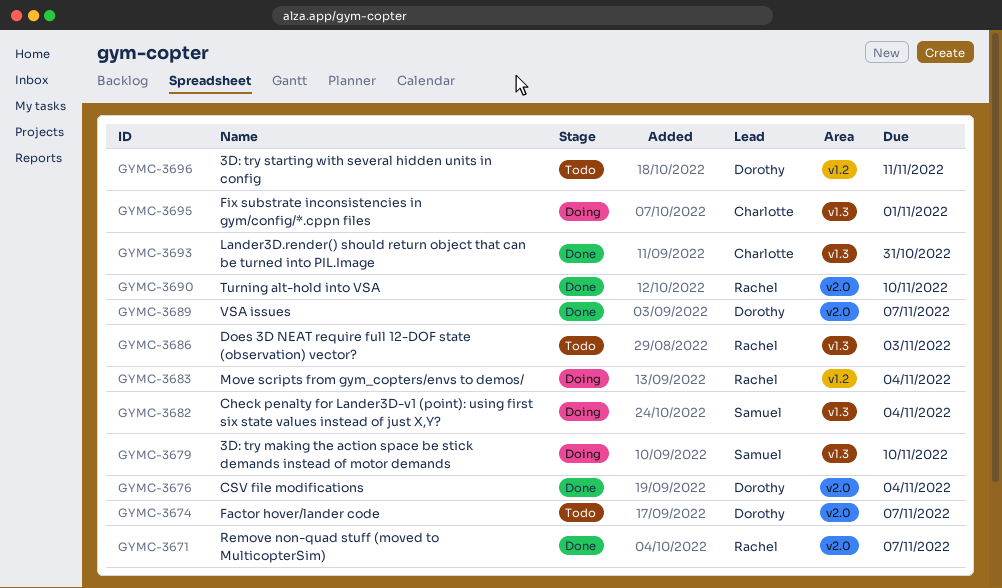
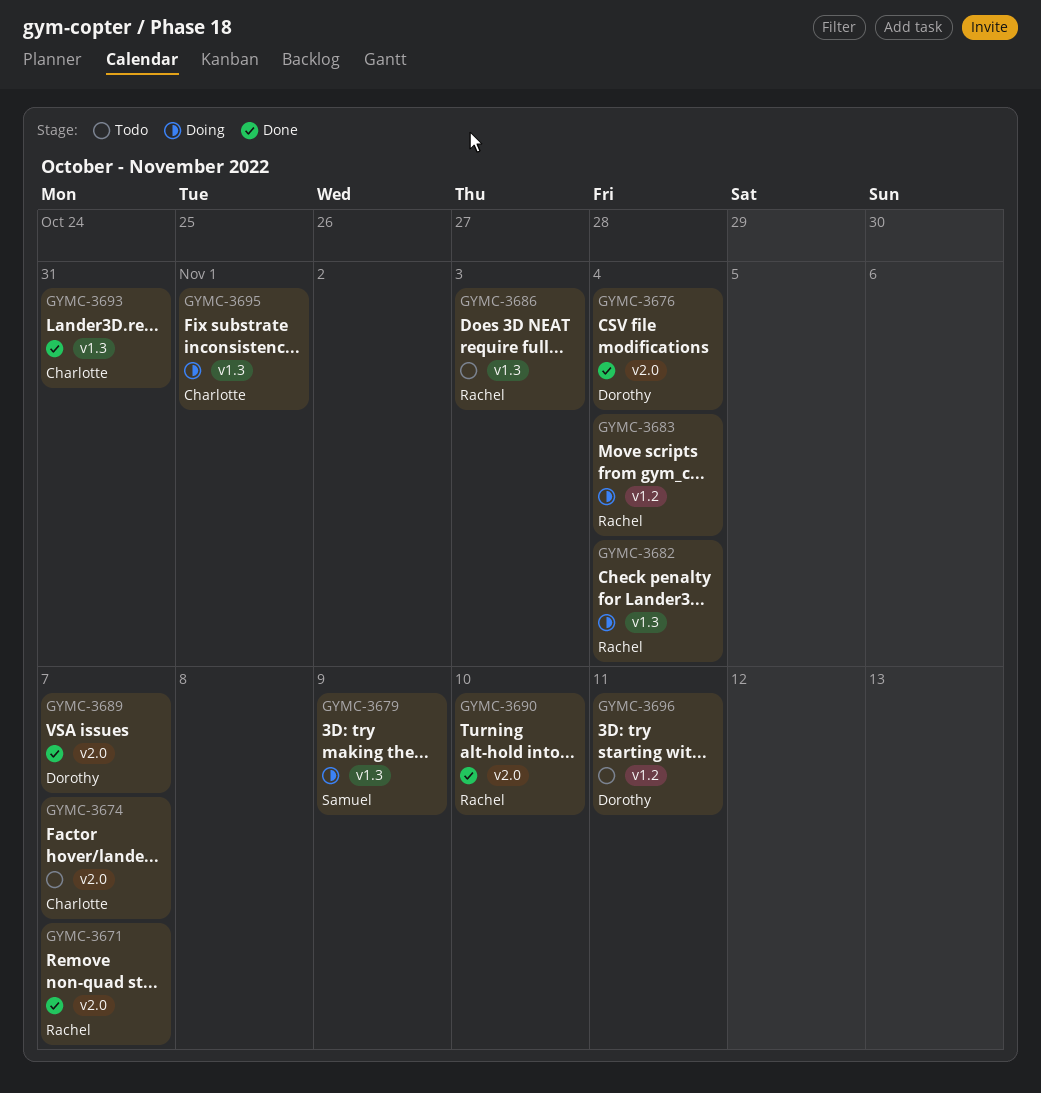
GYMC-3674, owner: Dorothy -> Charlotte
GYMC-3679, due: Nov 10 -> Nov 9
GYMC-3682, owner: Samuel -> Rachel

